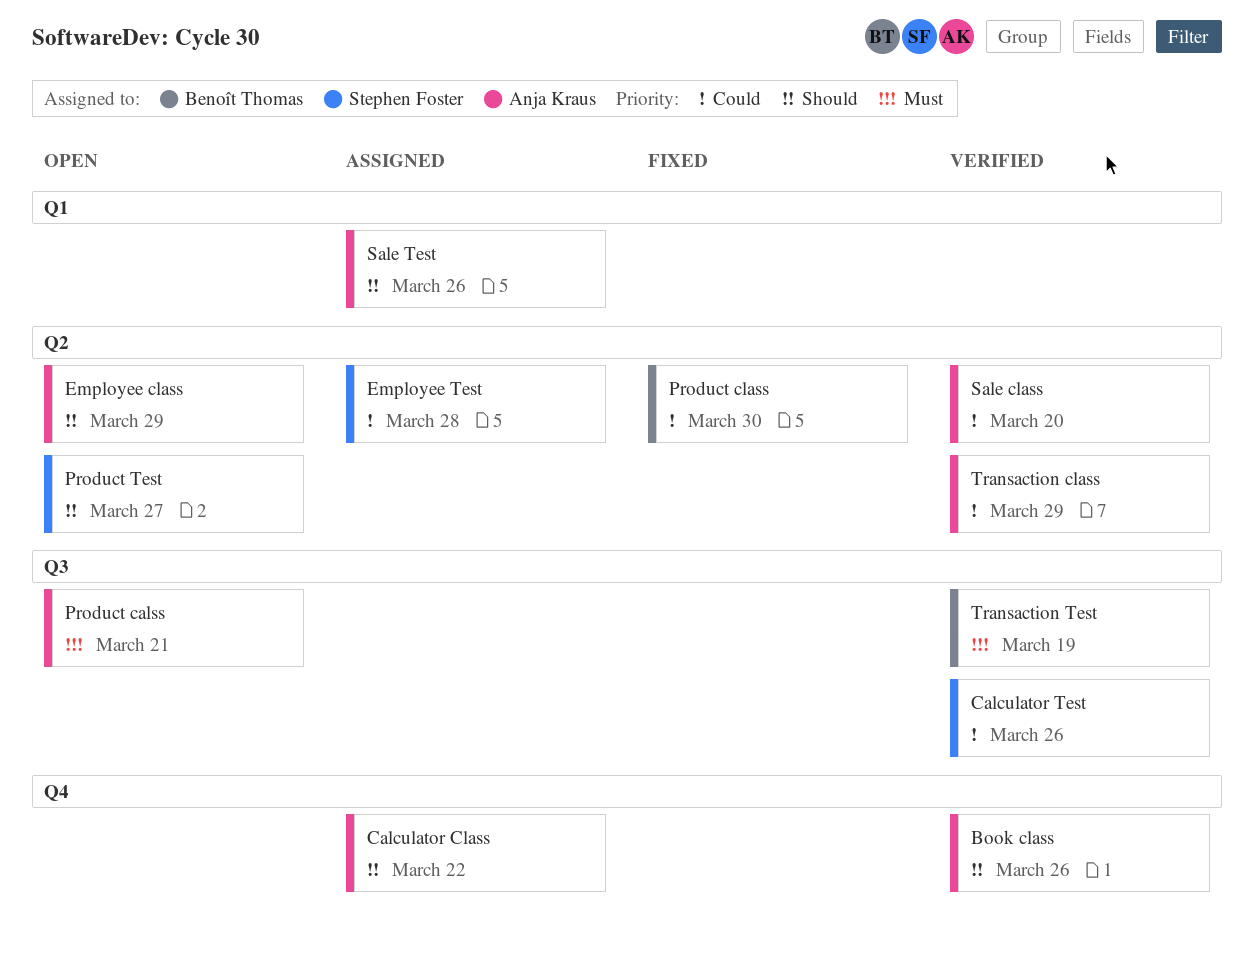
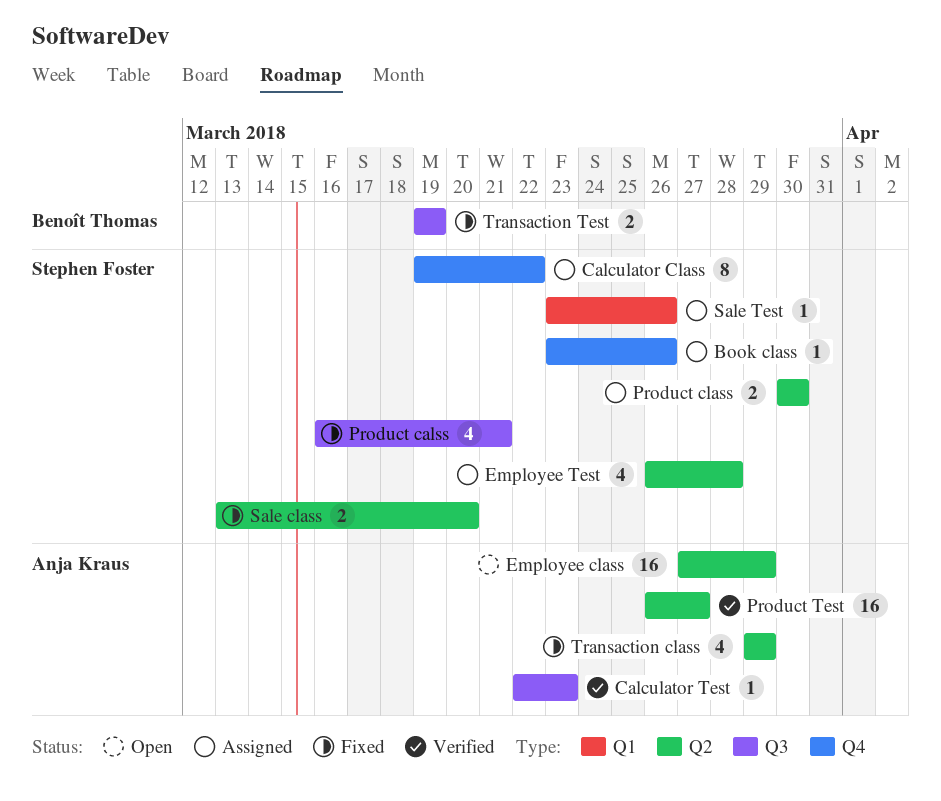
Book class, status: Verified -> Assigned
Book class, owner: Anja Kraus -> Stephen Foster
Calculator Class, owner: Anja Kraus -> Stephen Foster
Calculator Test, owner: Stephen Foster -> Anja Kraus
Calculator Test, due: Mar 26 -> Mar 23
Product calss, status: Open -> Fixed
Product calss, owner: Anja Kraus -> Stephen Foster
Product class, status: Fixed -> Assigned
Product class, owner: Benoît Thomas -> Stephen Foster
Product Test, status: Open -> Verified
Product Test, owner: Stephen Foster -> Anja Kraus
Sale class, status: Verified -> Fixed
Sale class, owner: Anja Kraus -> Stephen Foster
Sale Test, owner: Anja Kraus -> Stephen Foster
Transaction class, status: Verified -> Fixed
Transaction Test, status: Verified -> Fixed

